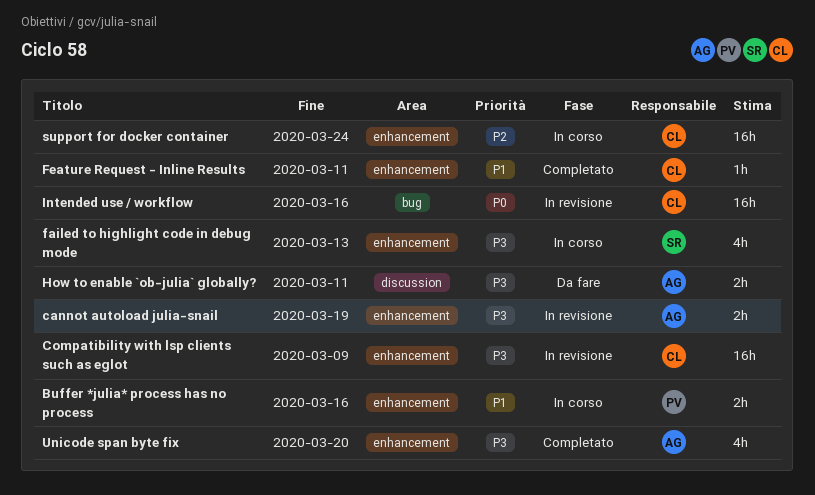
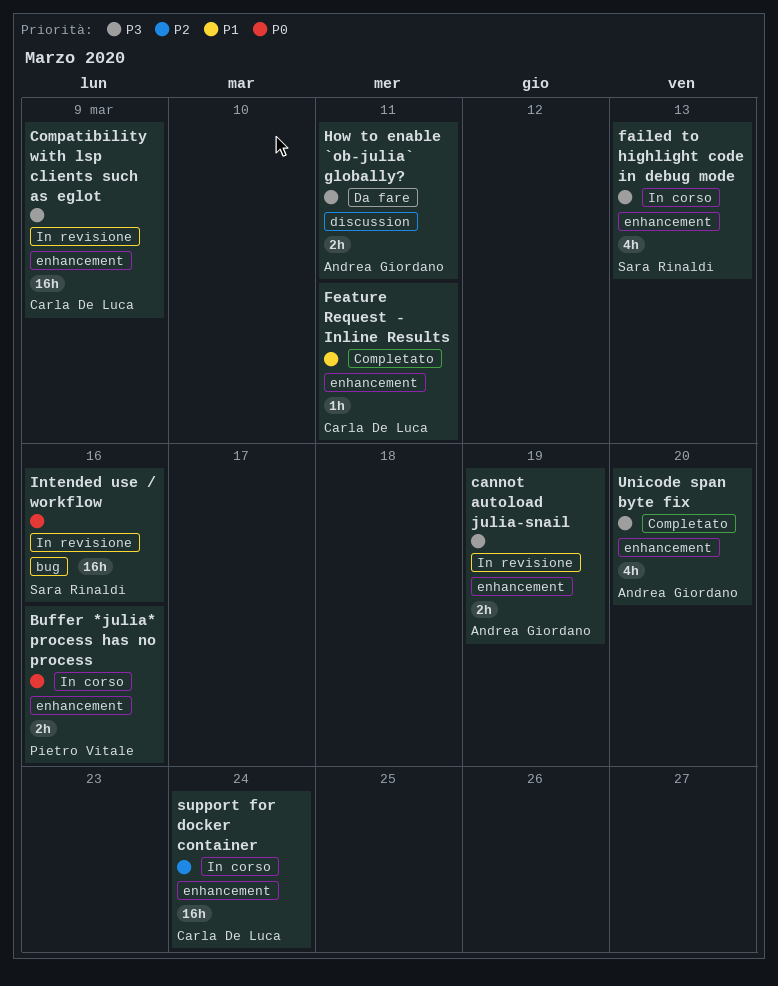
Buffer *julia* process has no process, priority: P1 -> P0
Intended use / workflow, owner: Carla De Luca -> Sara Rinaldi

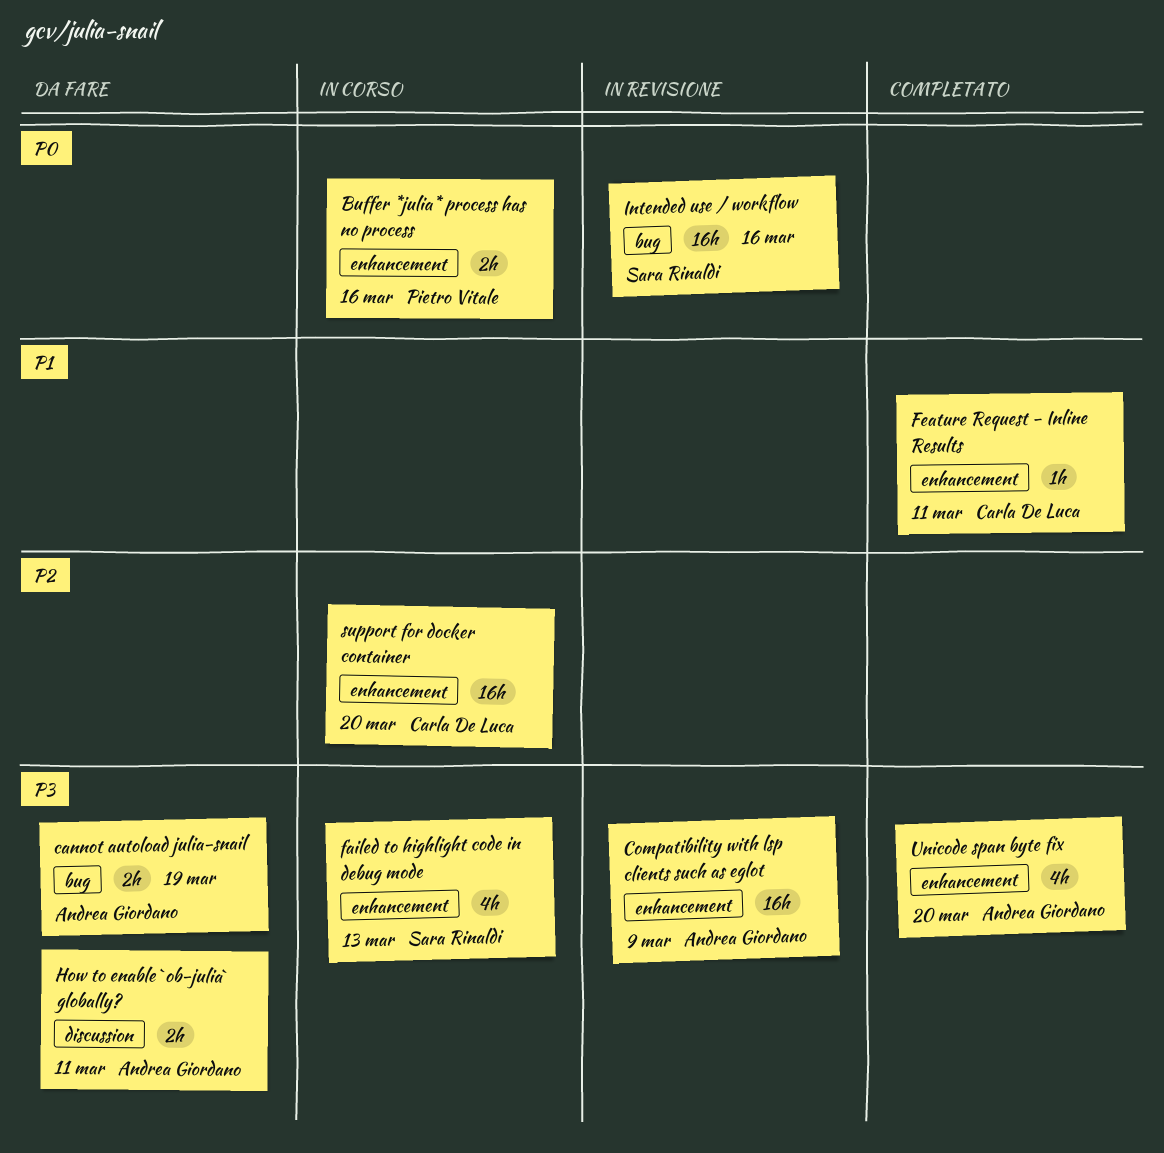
cannot autoload julia-snail, status: In revisione -> Da fare
cannot autoload julia-snail, label: enhancement -> bug
Compatibility with lsp clients such as eglot, owner: Carla De Luca -> Andrea Giordano
support for docker container, due: Mar 24 -> Mar 20

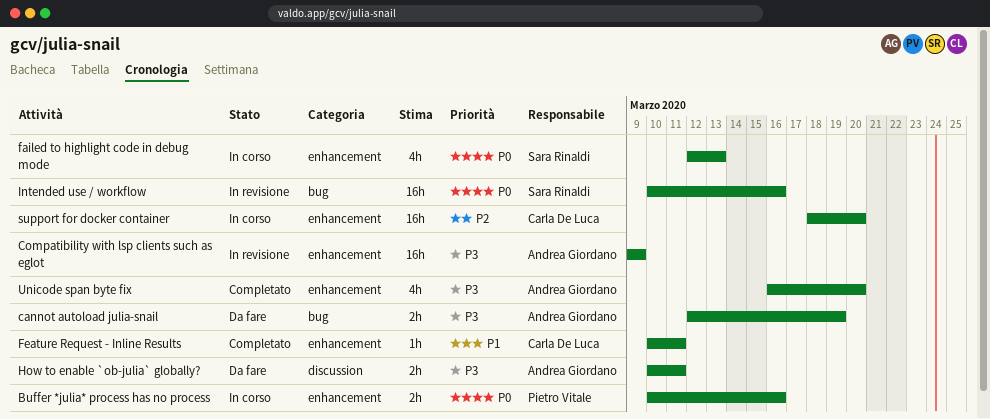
failed to highlight code in debug mode, priority: P3 -> P0

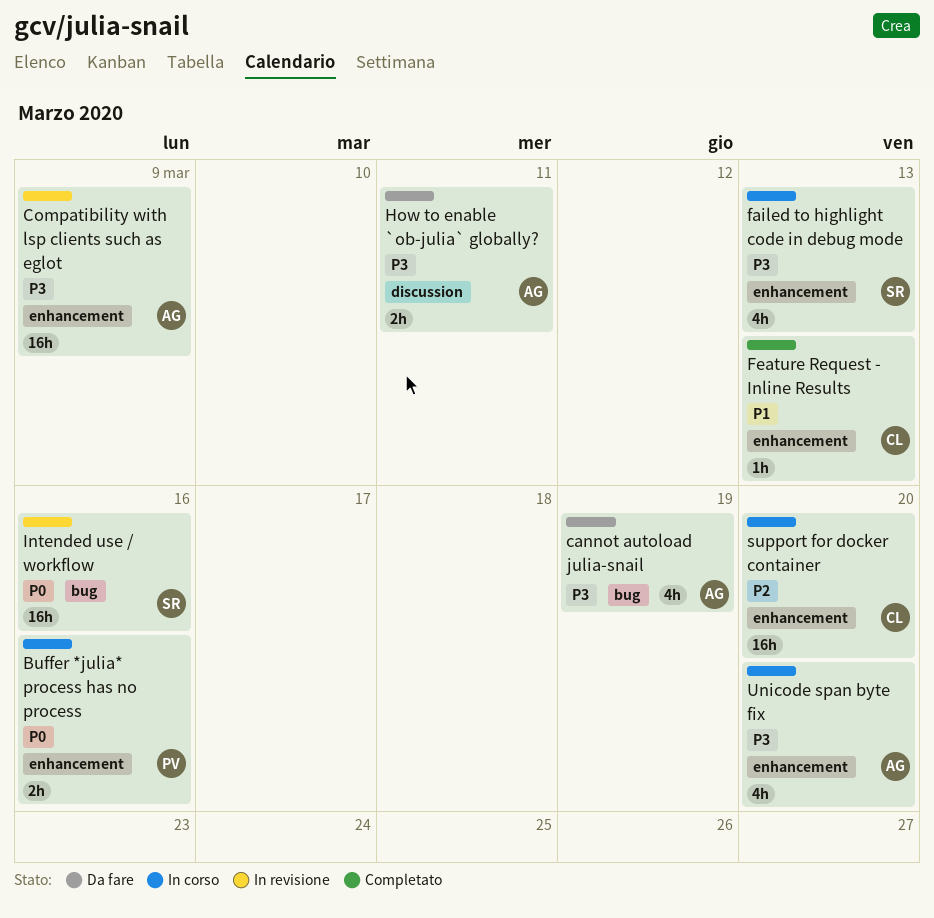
cannot autoload julia-snail, estimate: 2h -> 4h
failed to highlight code in debug mode, priority: P0 -> P3
Feature Request - Inline Results, due: Mar 11 -> Mar 13
Unicode span byte fix, status: Completato -> In corso

